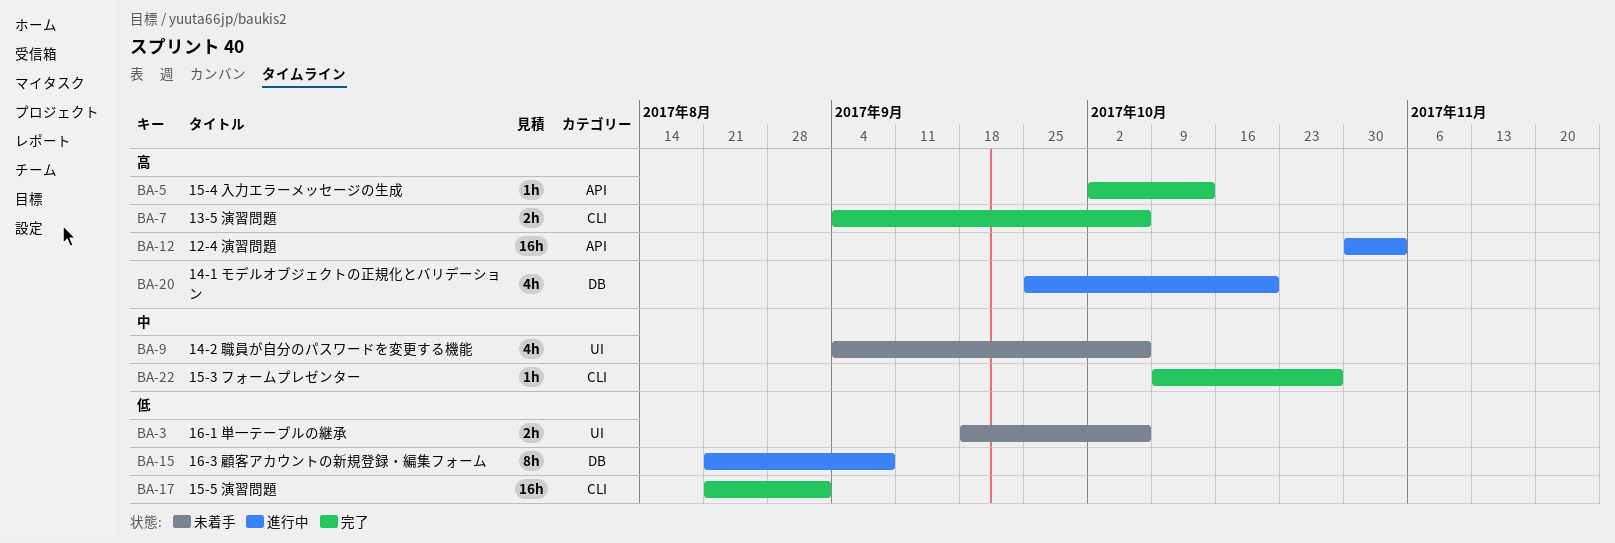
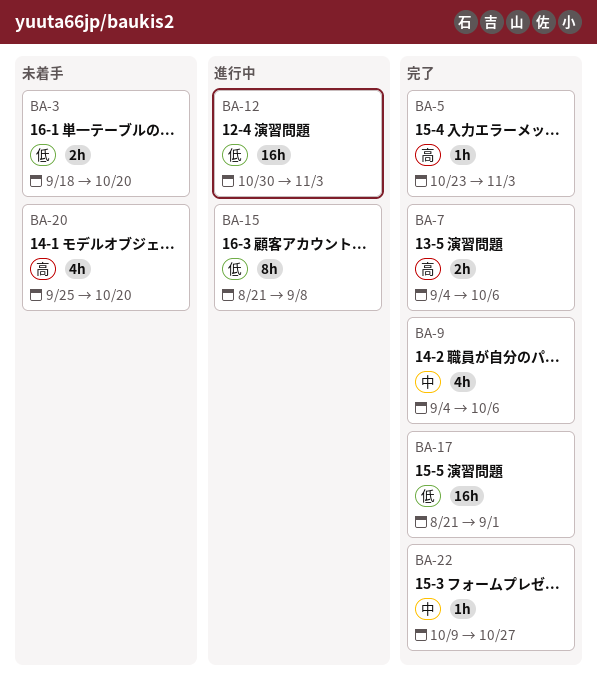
BA-3, due: Oct 6 -> Oct 20
BA-5, start: Oct 2 -> Oct 23
BA-5, due: Oct 13 -> Nov 3
BA-9, status: 未着手 -> 完了
BA-12, priority: 高 -> 低
BA-20, status: 進行中 -> 未着手

